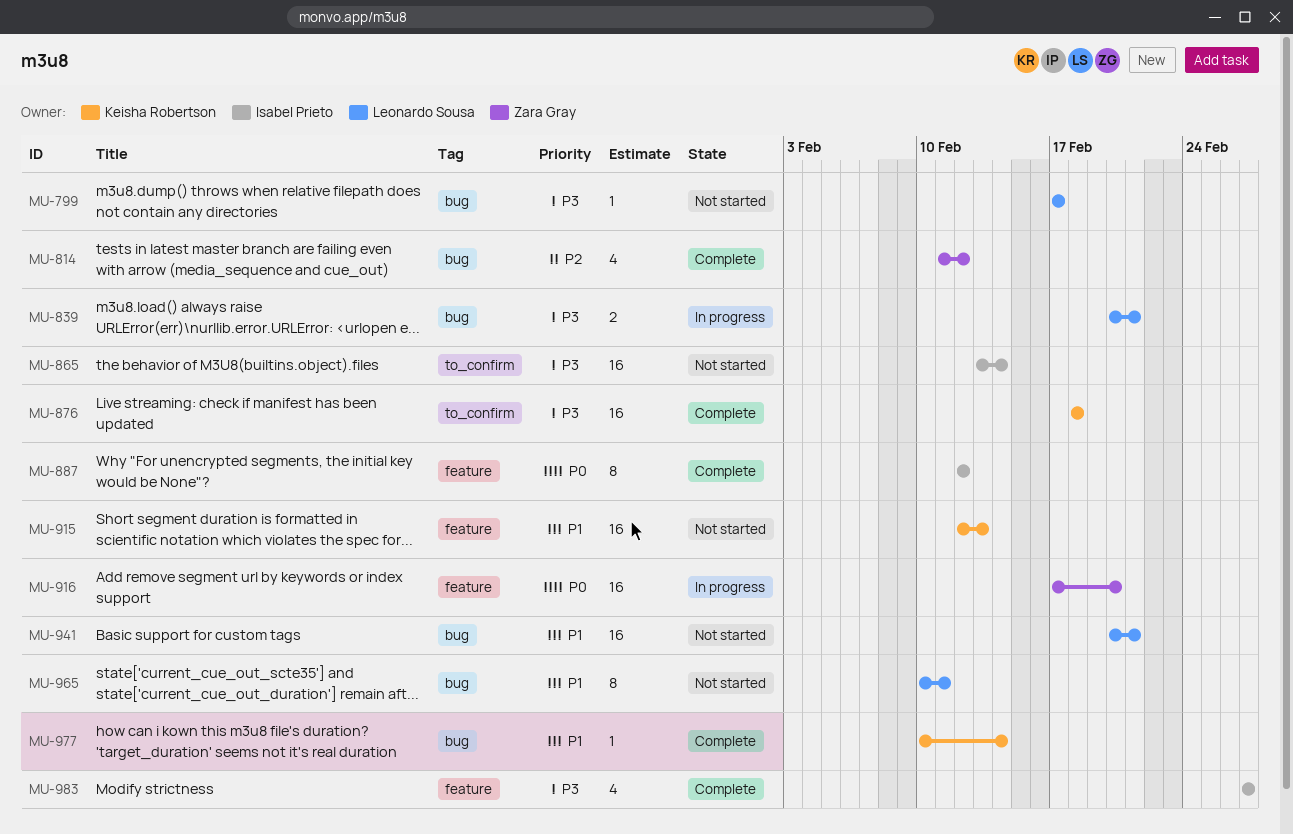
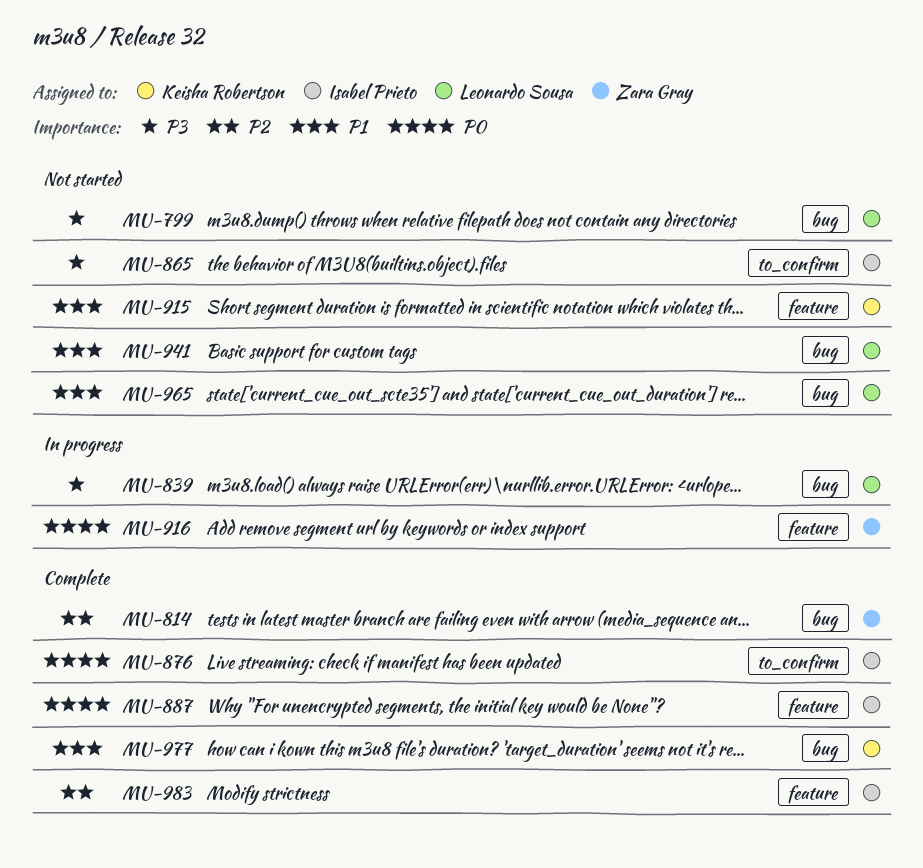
MU-876, owner: Keisha Robertson -> Isabel Prieto
MU-876, priority: P3 -> P0
MU-983, priority: P3 -> P2

